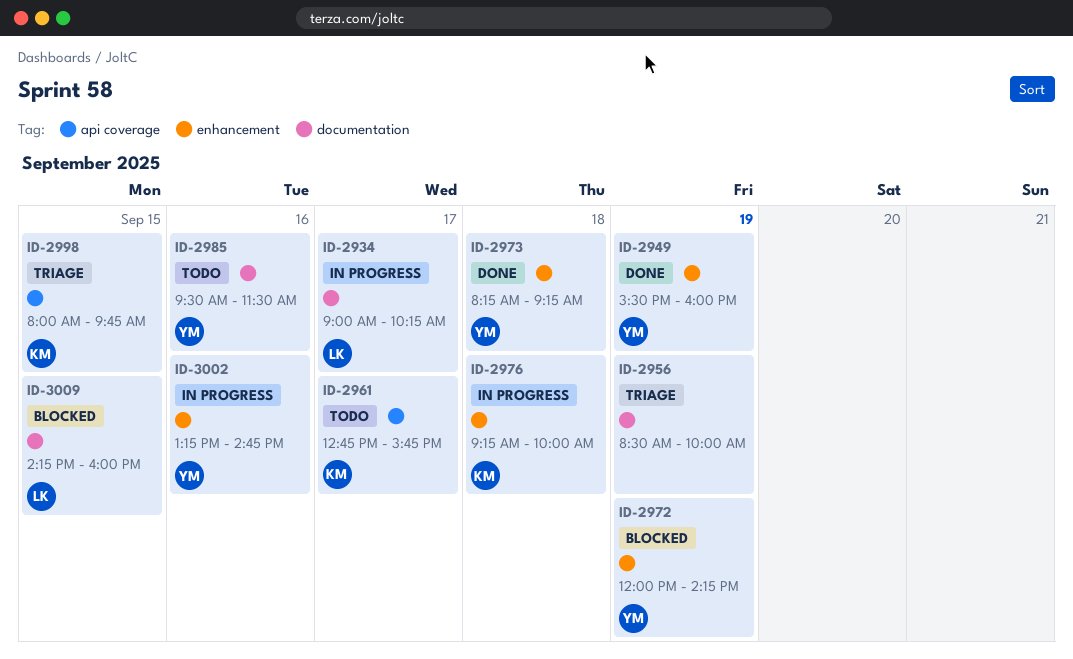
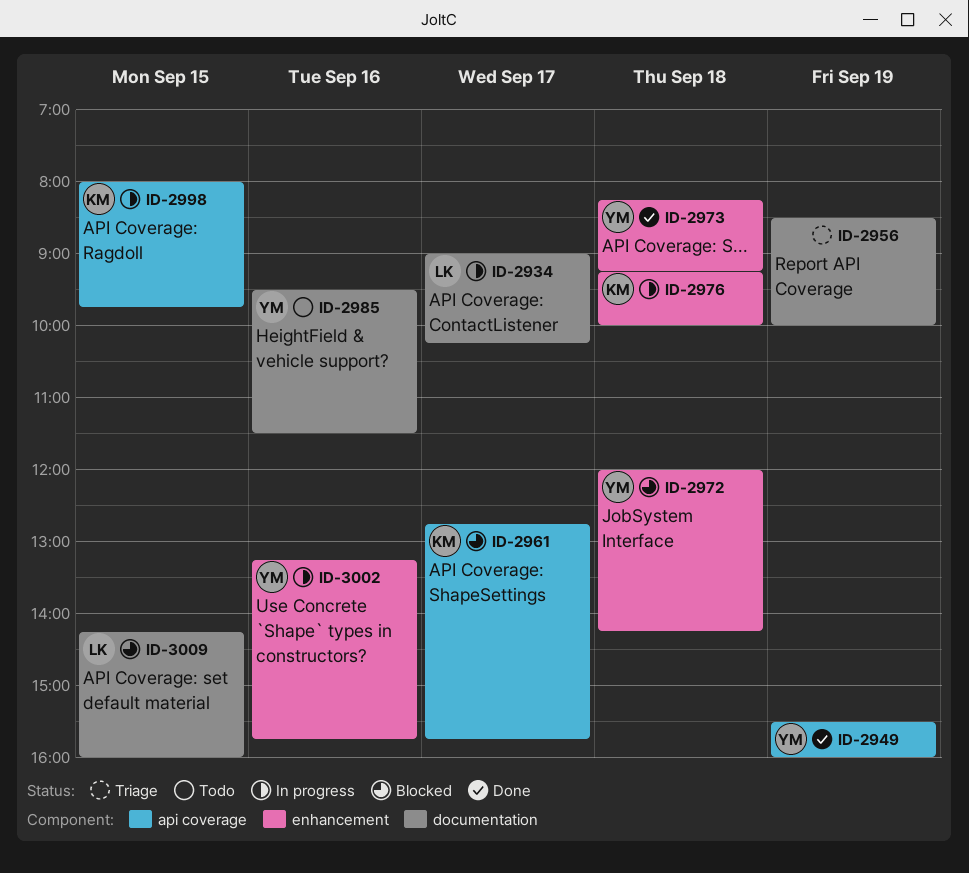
ID-2949, label: enhancement -> api coverage
ID-2961, status: Todo -> Blocked
ID-2972, day: Sep 19 -> Sep 18
ID-2998, status: Triage -> In progress
ID-3002, ends: 14:45 -> 15:45

